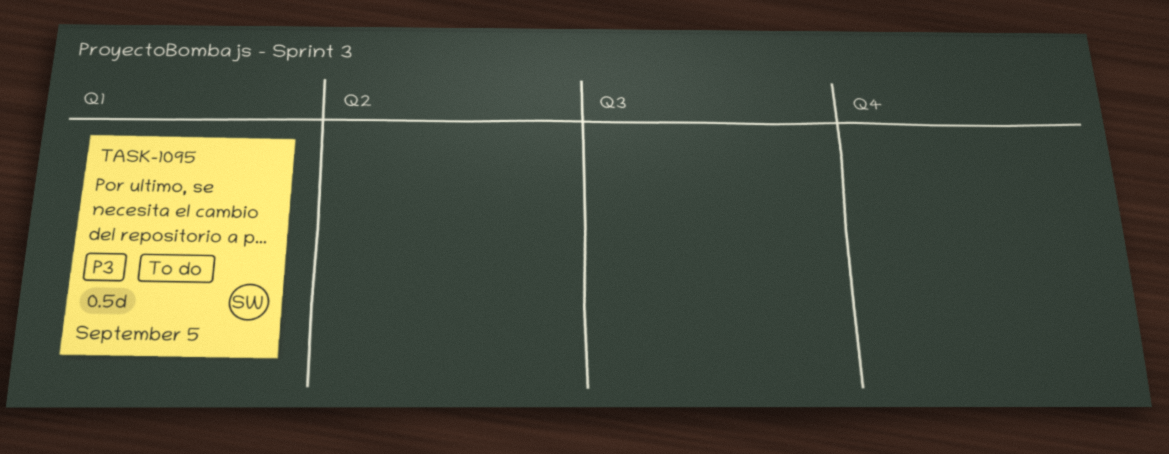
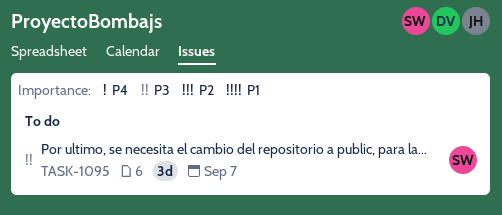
TASK-1095, estimate: 0.5d -> 3d
TASK-1095, due: Sep 5 -> Sep 7

